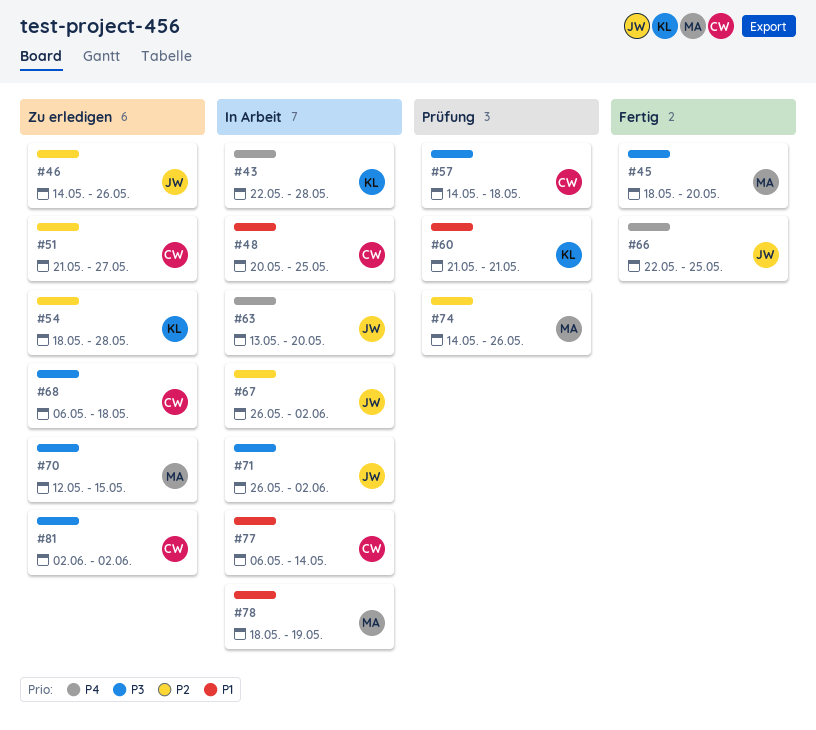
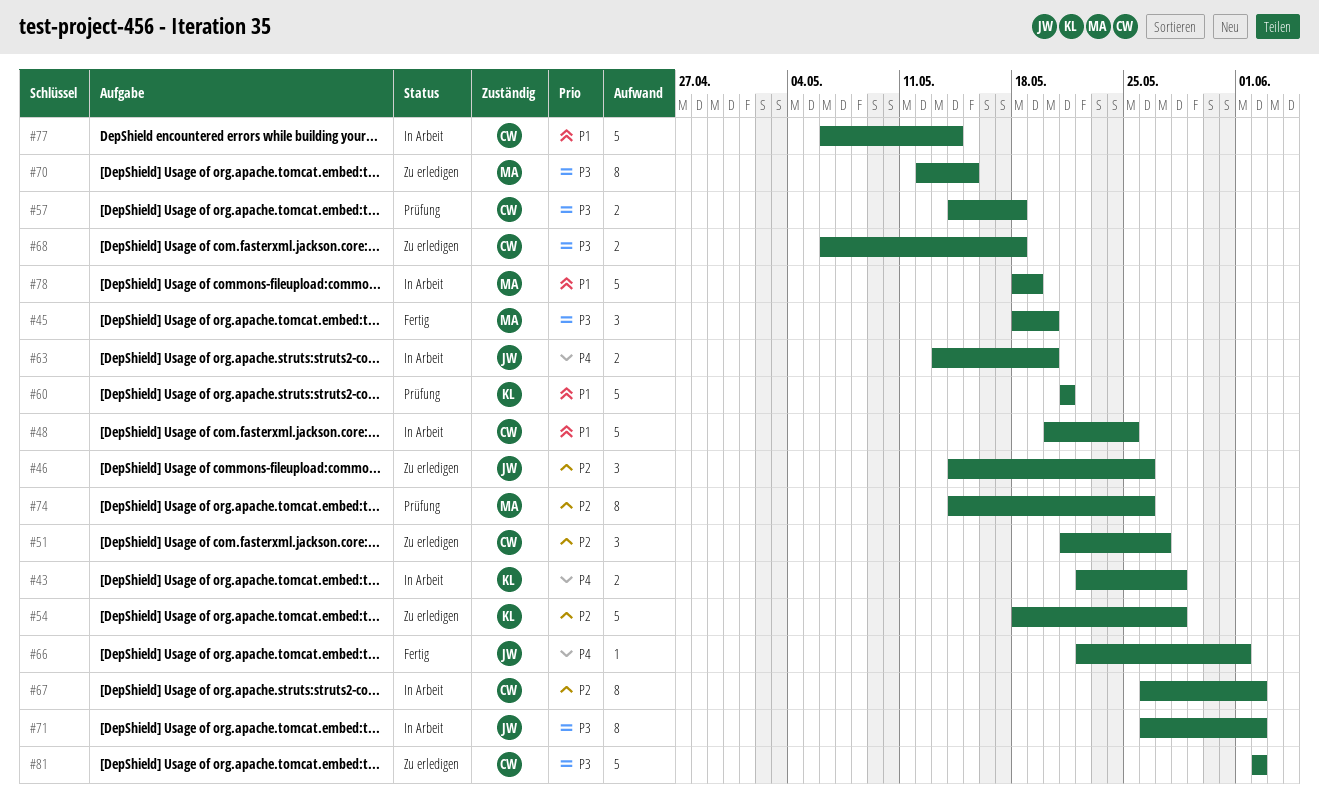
#66, due: May 25 -> Jun 1
#67, owner: JW -> CW

